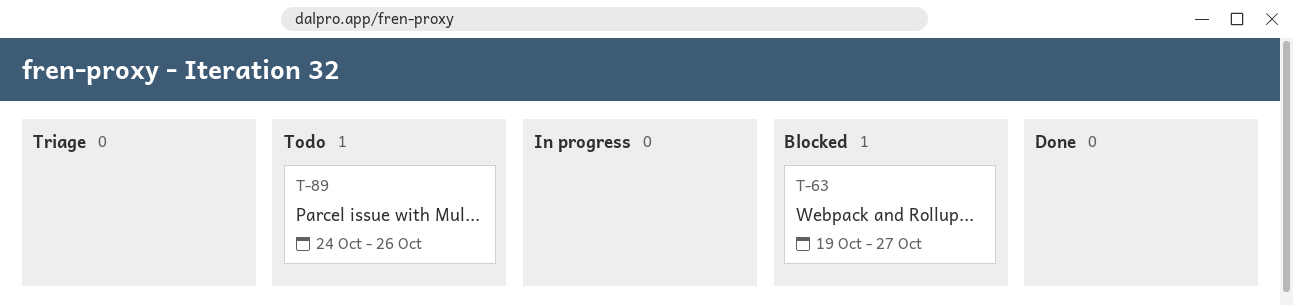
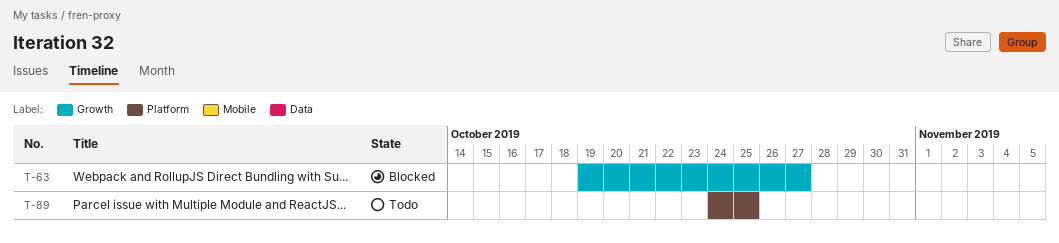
T-89, due: Oct 26 -> Oct 25

